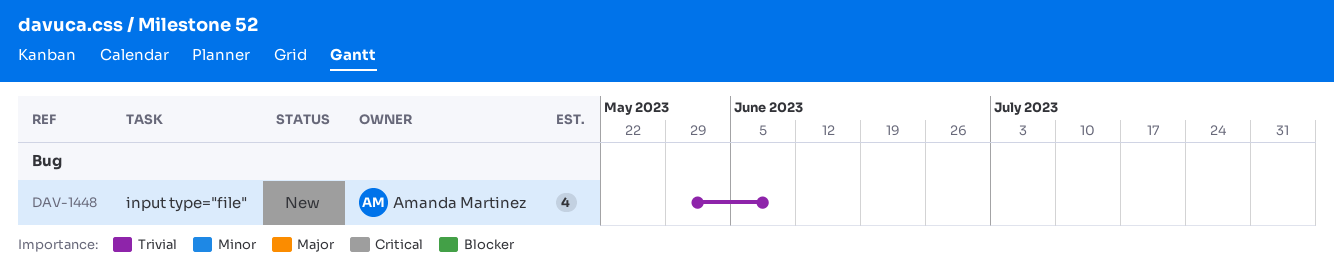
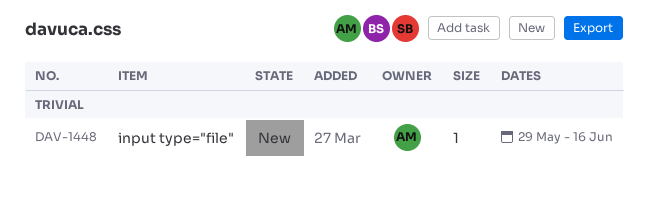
DAV-1448, estimate: 4 -> 1
DAV-1448, due: Jun 9 -> Jun 16

